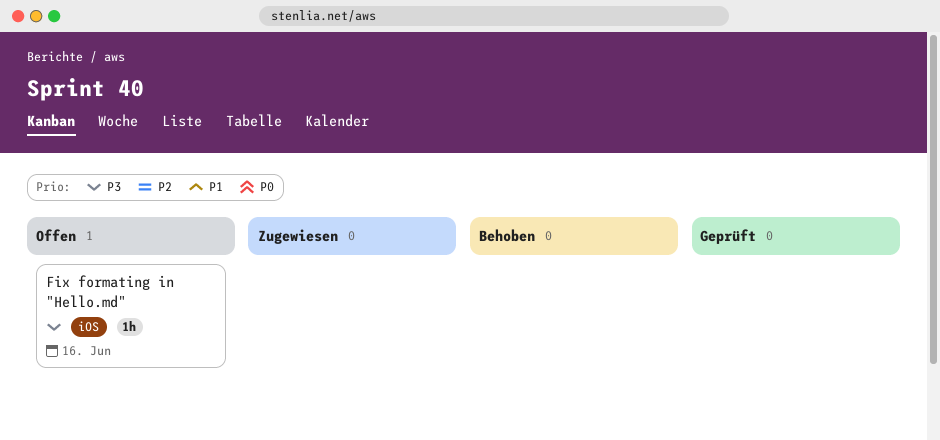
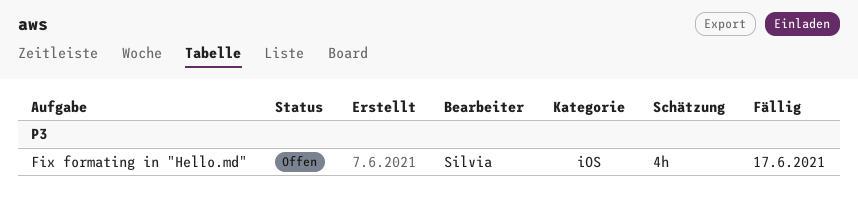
Fix formating in "Hello.md", estimate: 1h -> 4h
Fix formating in "Hello.md", due: Jun 16 -> Jun 17

